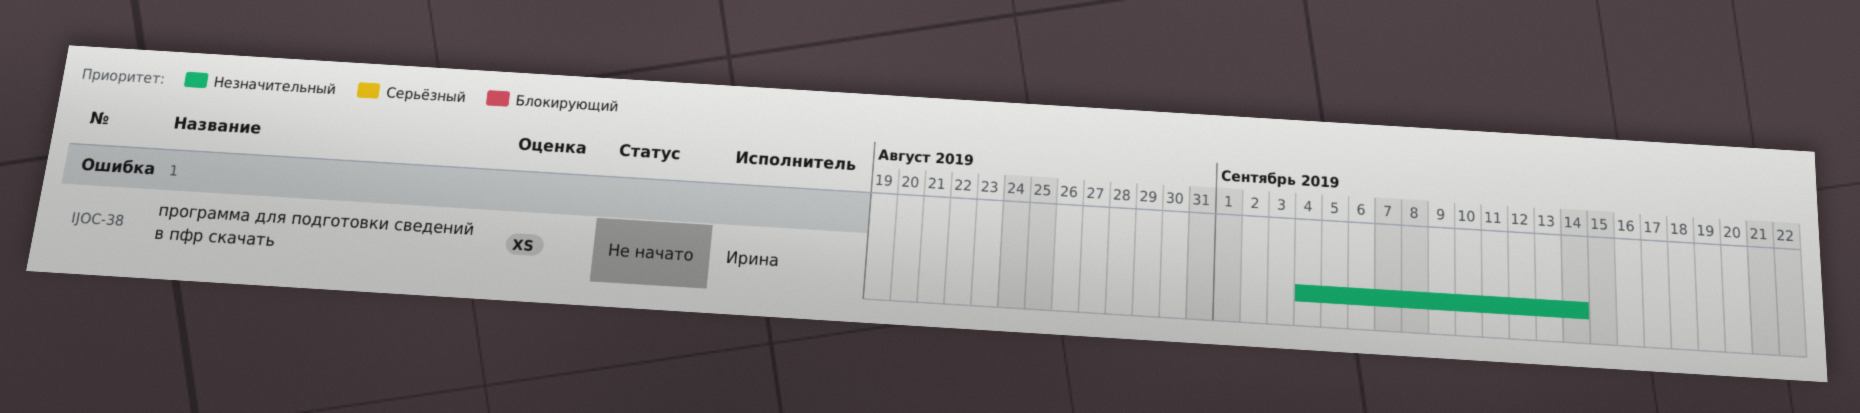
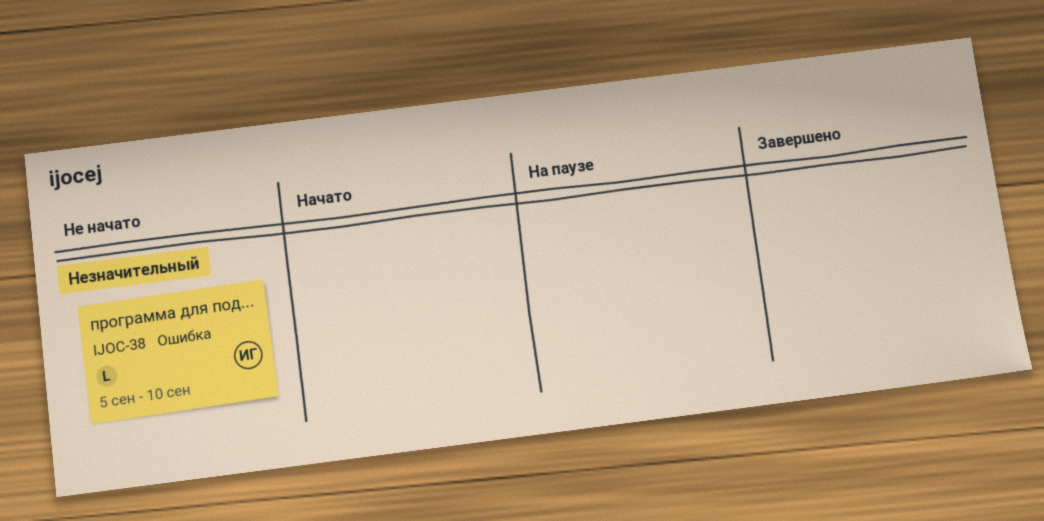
IJOC-38, estimate: XS -> L
IJOC-38, start: Sep 4 -> Sep 5
IJOC-38, due: Sep 14 -> Sep 10

